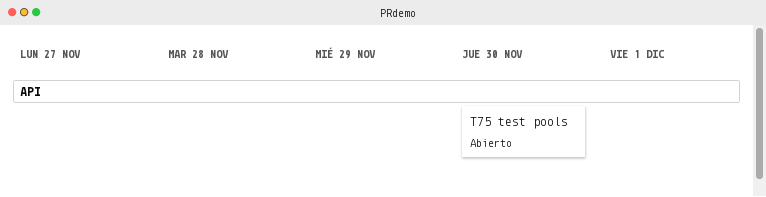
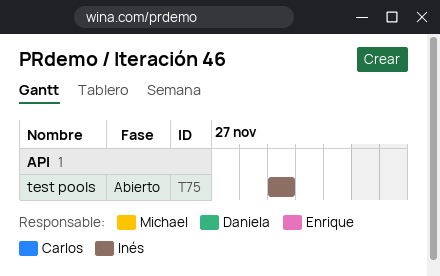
T75, due: Nov 30 -> Nov 29

